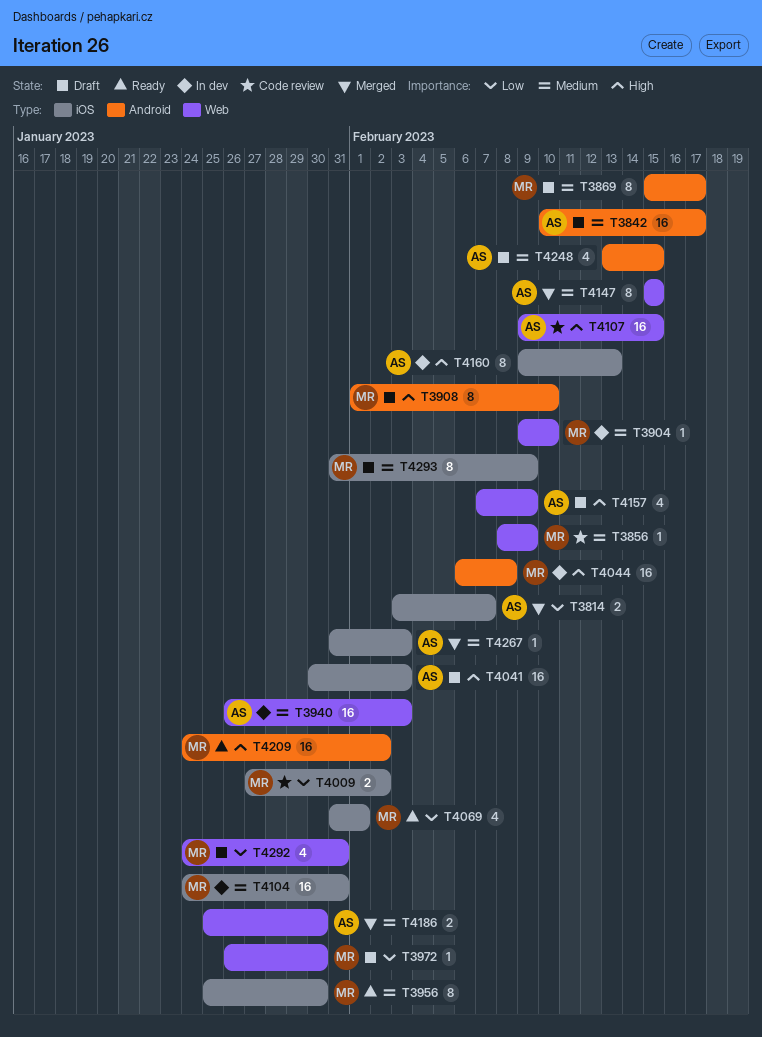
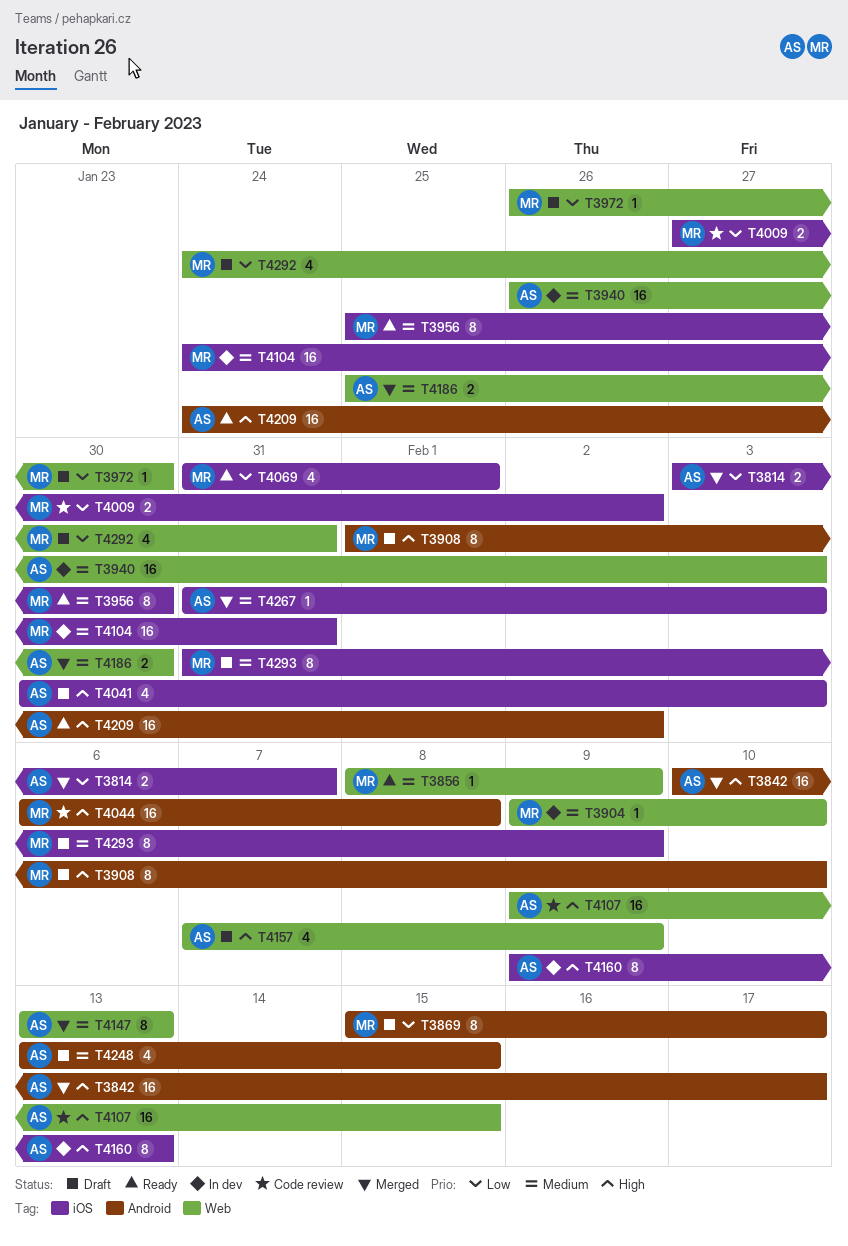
T3842, status: Draft -> Merged
T3842, priority: Medium -> High
T3856, status: Code review -> Ready
T3869, priority: Medium -> Low
T4041, estimate: 16 -> 4
T4044, status: In dev -> Code review
T4147, start: Feb 15 -> Feb 13
T4147, due: Feb 15 -> Feb 13
T4209, owner: MR -> AS

